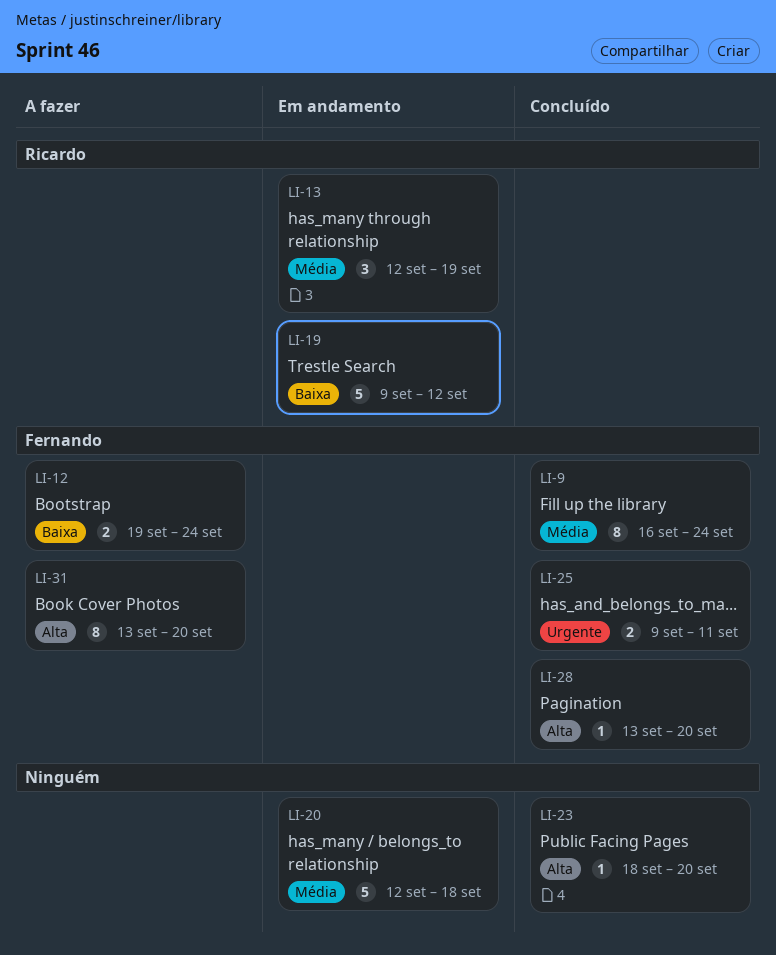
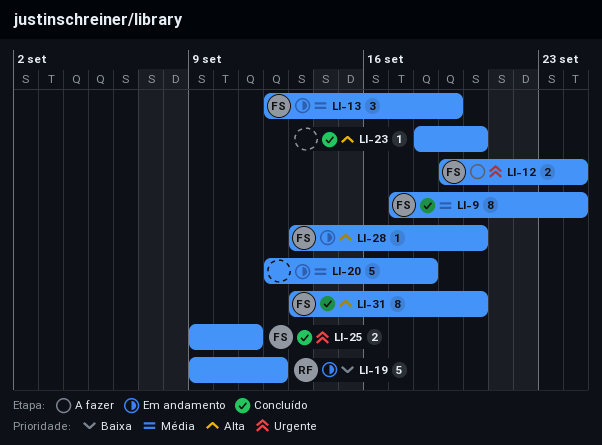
LI-9, start: Sep 16 -> Sep 17
LI-12, priority: Baixa -> Urgente
LI-13, owner: Ricardo -> Fernando
LI-28, status: Concluído -> Em andamento
LI-31, status: A fazer -> Concluído

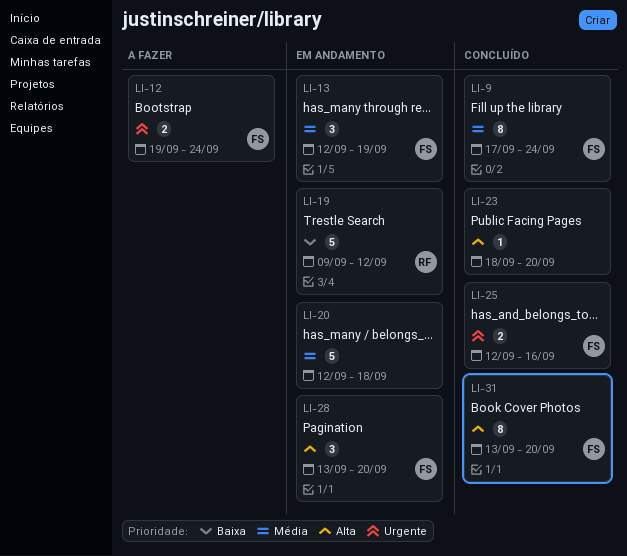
LI-25, start: Sep 9 -> Sep 12
LI-25, due: Sep 11 -> Sep 16
LI-28, estimate: 1 -> 3

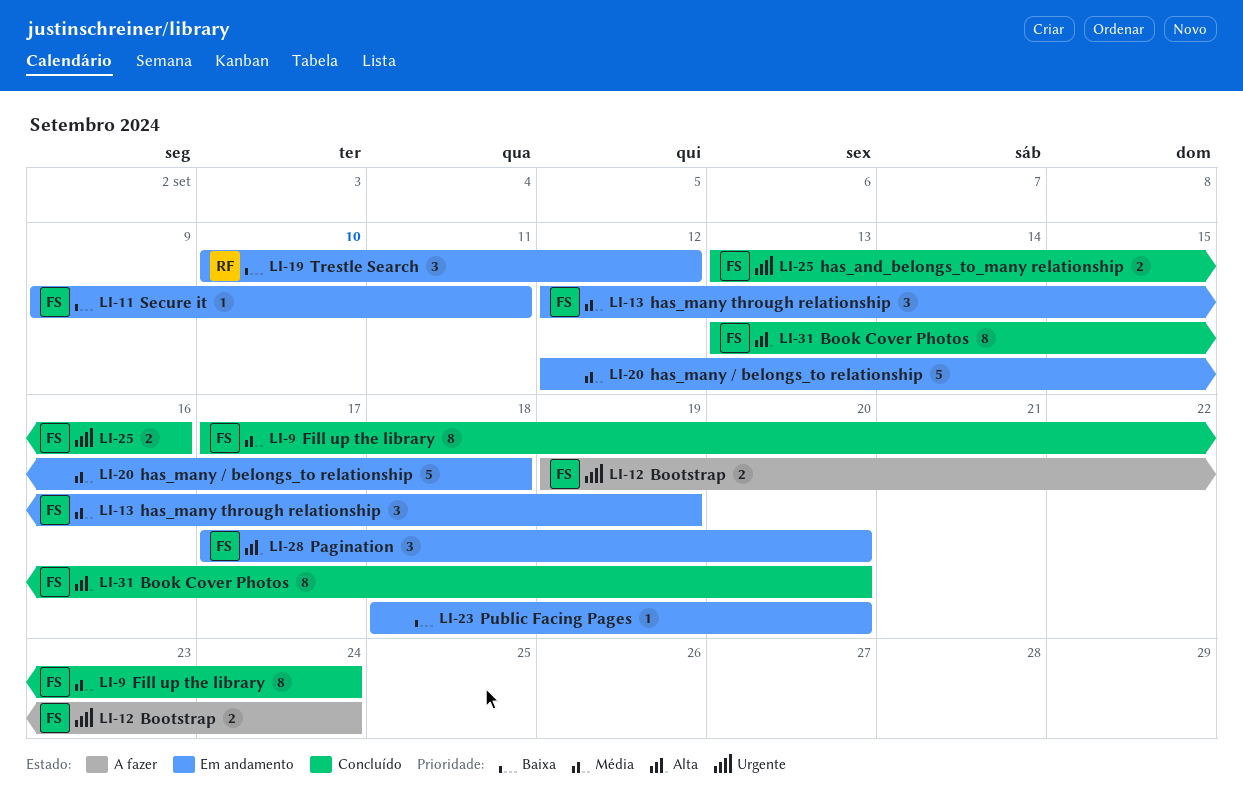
LI-11: none -> present
LI-19, estimate: 5 -> 3
LI-19, start: Sep 9 -> Sep 10
LI-23, status: Concluído -> Em andamento
LI-23, priority: Alta -> Baixa
LI-25, start: Sep 12 -> Sep 13
LI-28, start: Sep 13 -> Sep 17

